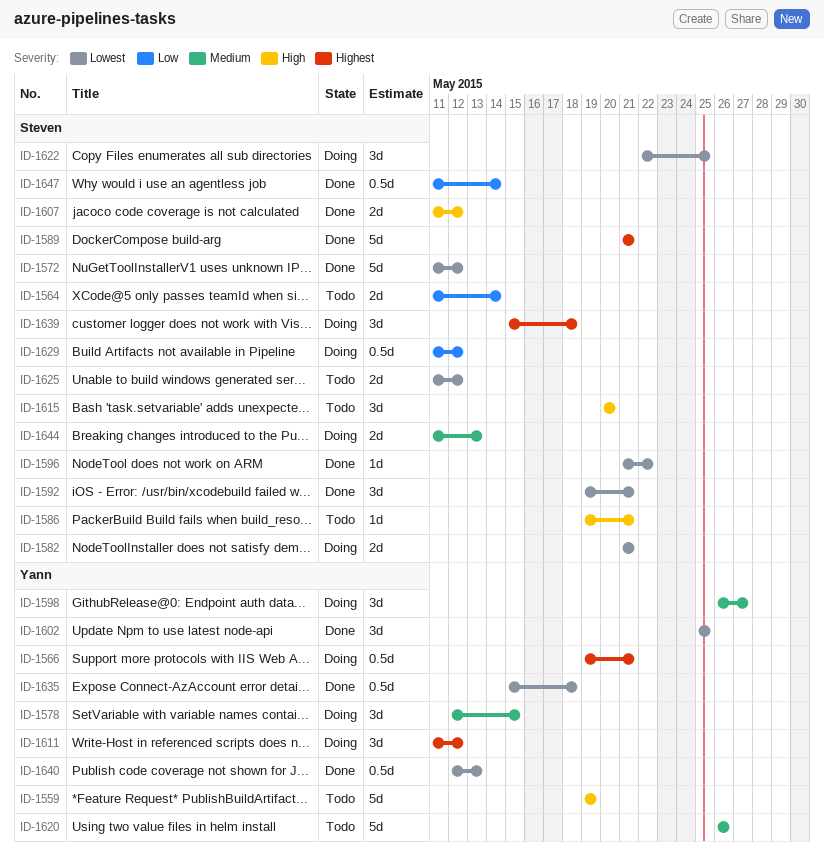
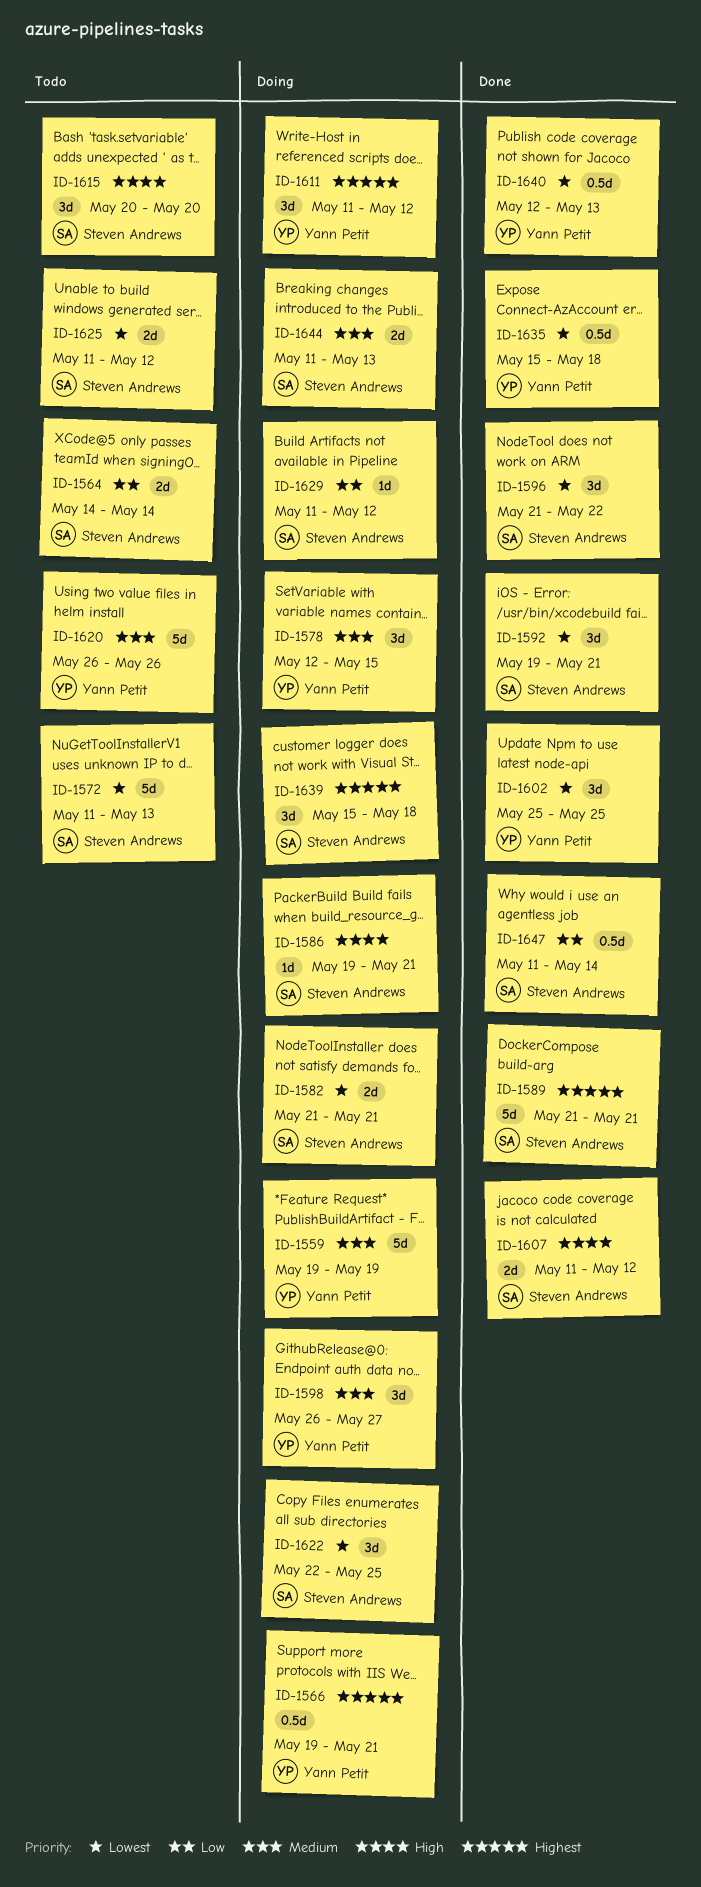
ID-1559, status: Todo -> Doing
ID-1559, priority: High -> Medium
ID-1564, start: May 11 -> May 14
ID-1572, status: Done -> Todo
ID-1572, due: May 12 -> May 13
ID-1586, status: Todo -> Doing
ID-1596, estimate: 1d -> 3d
ID-1629, estimate: 0.5d -> 1d

